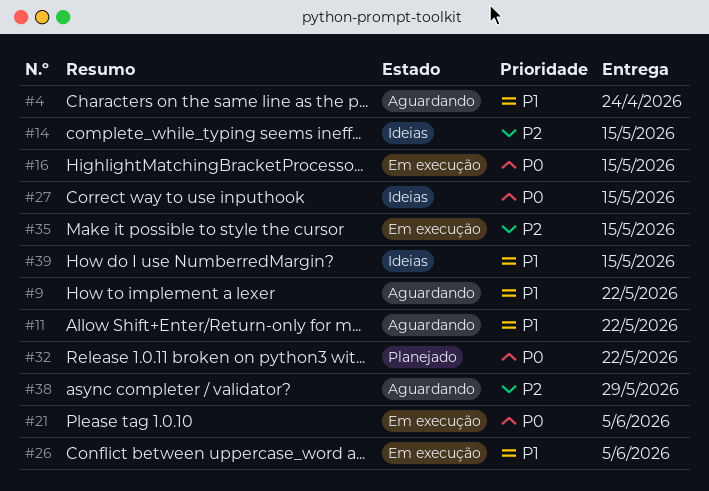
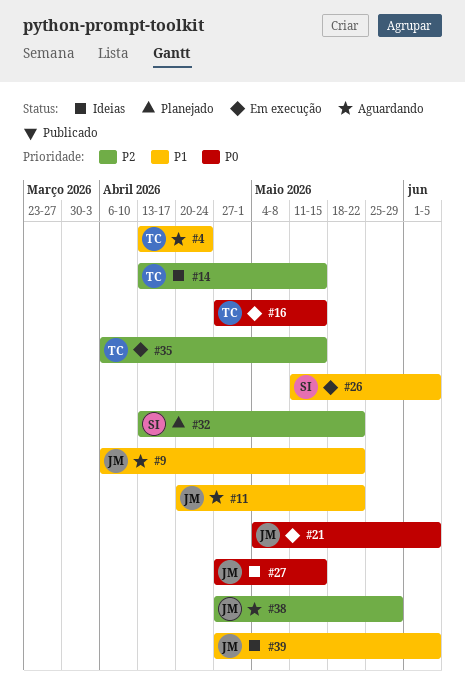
#32, priority: P0 -> P2
#39, due: May 15 -> Jun 5

